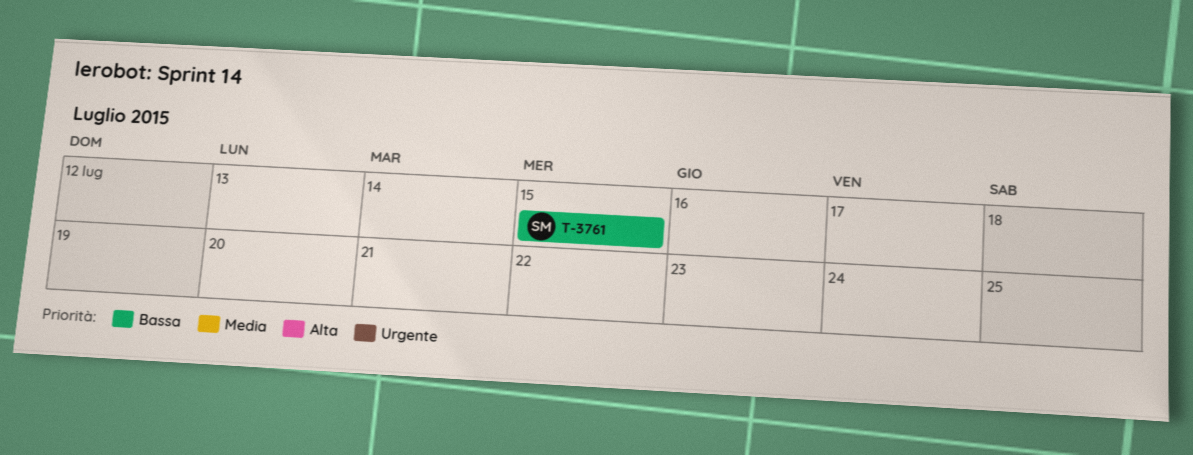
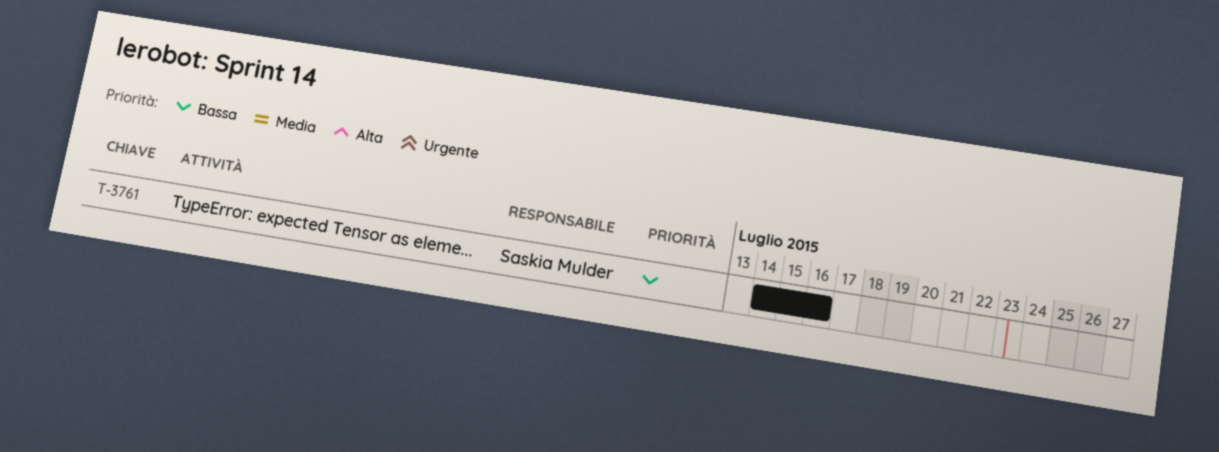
T-3761, start: Jul 15 -> Jul 14
T-3761, due: Jul 15 -> Jul 16

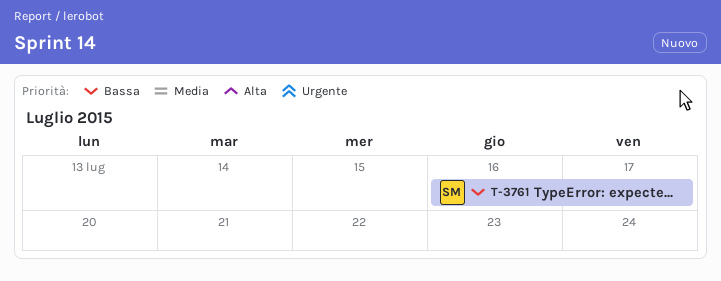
T-3761, start: Jul 14 -> Jul 16
T-3761, due: Jul 16 -> Jul 17

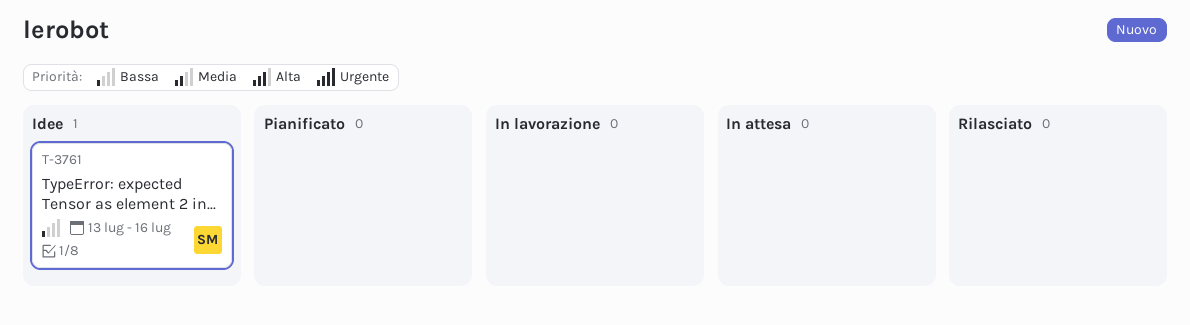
T-3761, start: Jul 16 -> Jul 13
T-3761, due: Jul 17 -> Jul 16

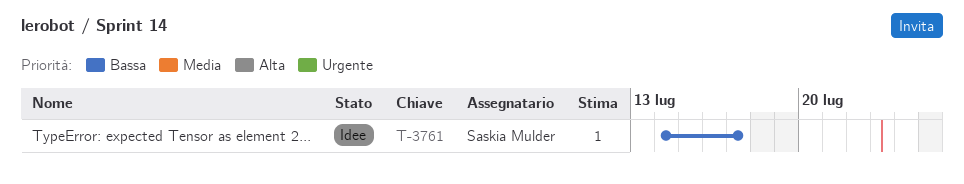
T-3761, start: Jul 13 -> Jul 14
T-3761, due: Jul 16 -> Jul 17

